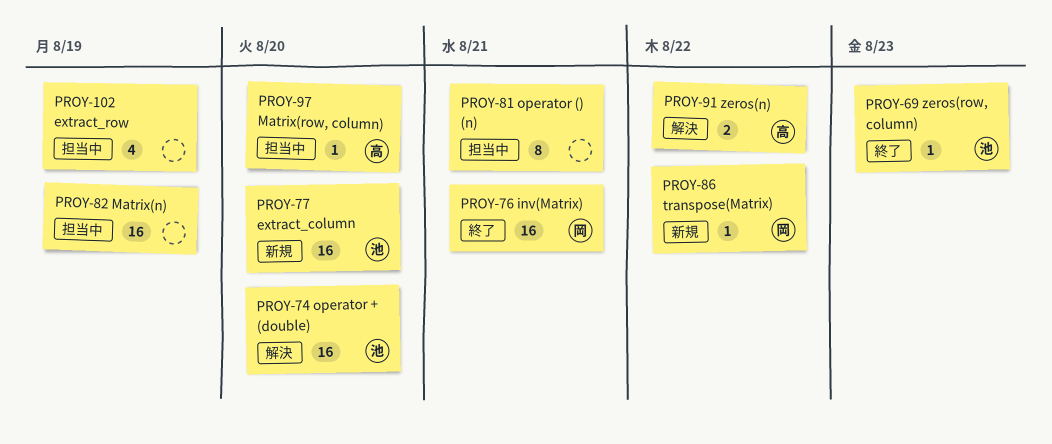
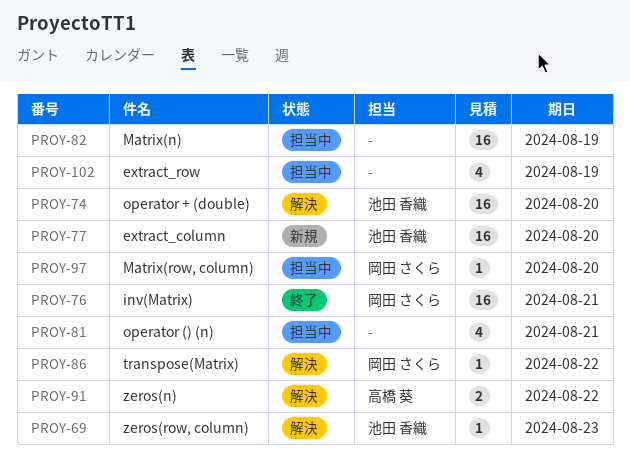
PROY-69, status: 終了 -> 解決
PROY-81, estimate: 8 -> 4
PROY-86, status: 新規 -> 解決
PROY-97, owner: 高橋 葵 -> 岡田 さくら

